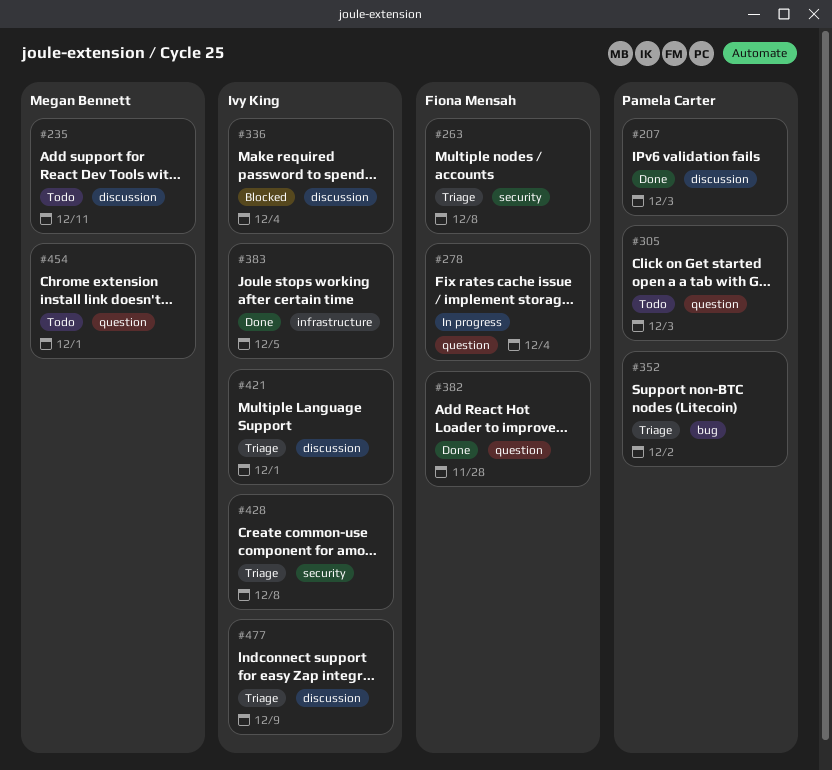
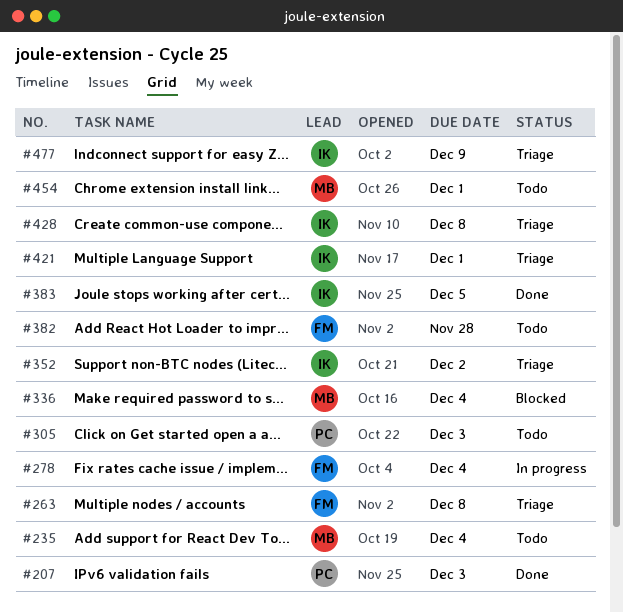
#235, due: Dec 11 -> Dec 4
#336, owner: Ivy King -> Megan Bennett
#352, owner: Pamela Carter -> Ivy King
#382, status: Done -> Todo

